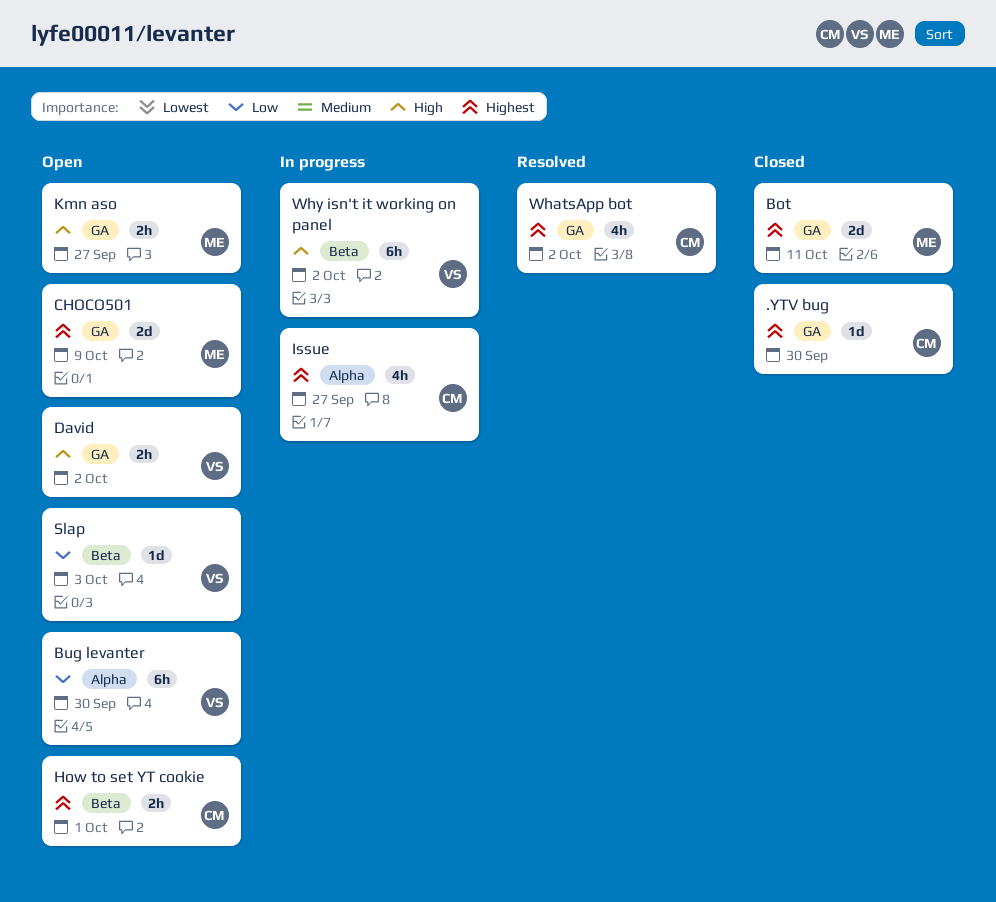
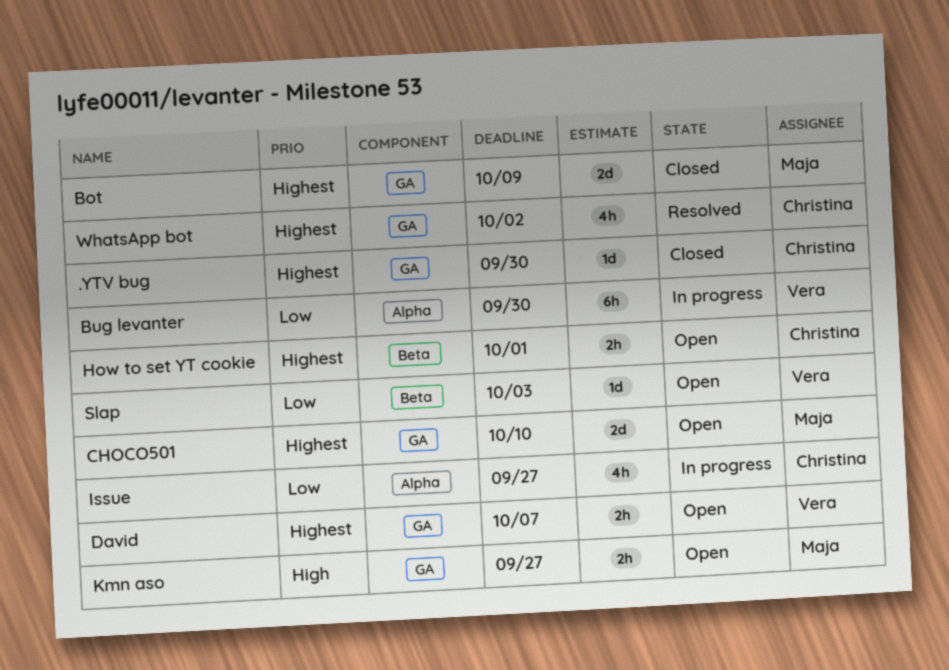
Bot, due: Oct 11 -> Oct 9
Bug levanter, status: Open -> In progress
CHOCO501, due: Oct 9 -> Oct 10
David, priority: High -> Highest
David, due: Oct 2 -> Oct 7
Issue, priority: Highest -> Low
Why isn't it working on panel: present -> none

